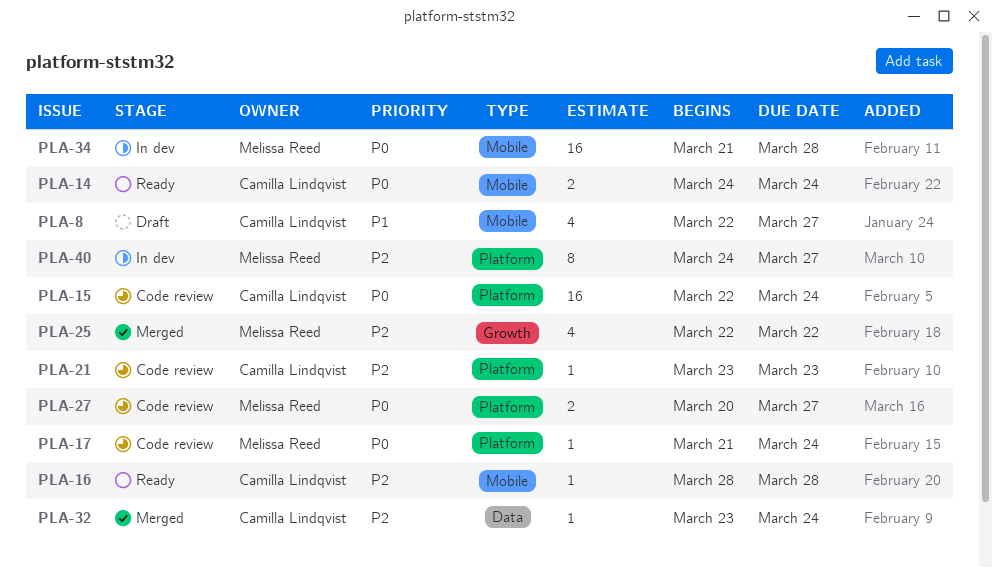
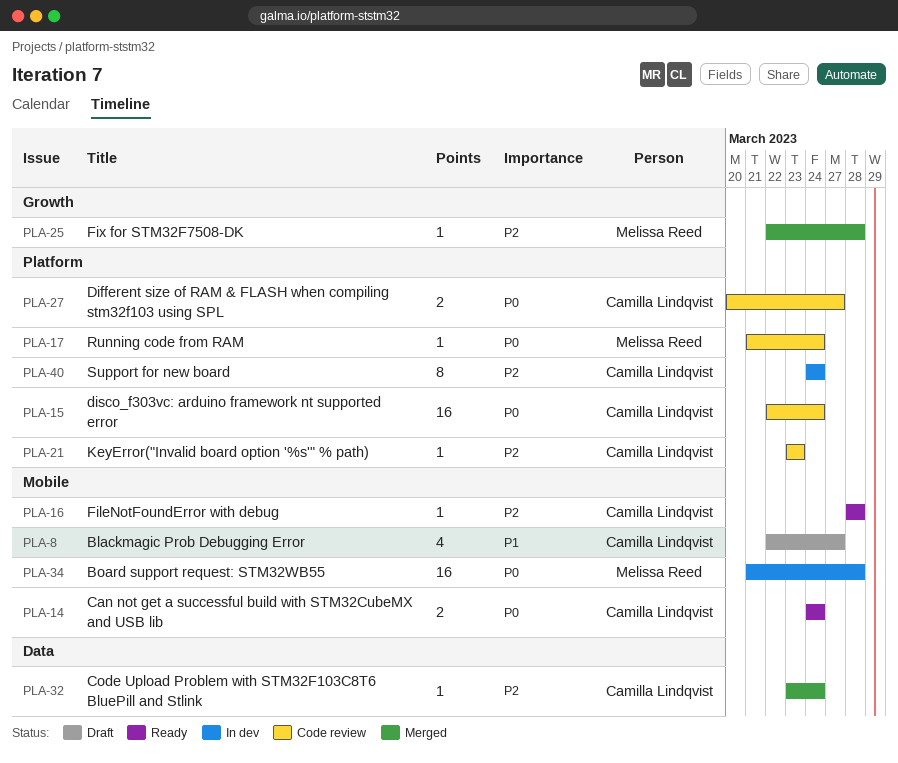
PLA-25, estimate: 4 -> 1
PLA-25, due: Mar 22 -> Mar 28
PLA-27, owner: Melissa Reed -> Camilla Lindqvist
PLA-40, owner: Melissa Reed -> Camilla Lindqvist
PLA-40, due: Mar 27 -> Mar 24

